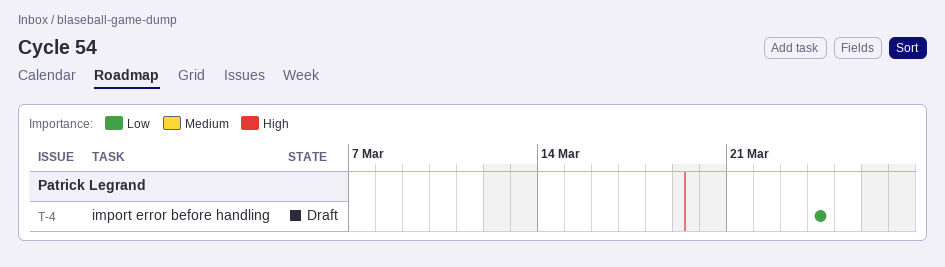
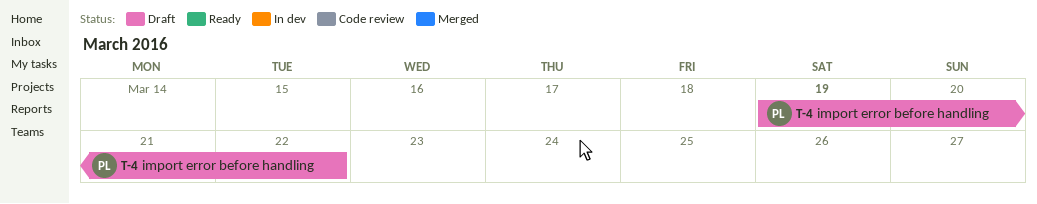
T-4, start: Mar 24 -> Mar 19
T-4, due: Mar 24 -> Mar 22

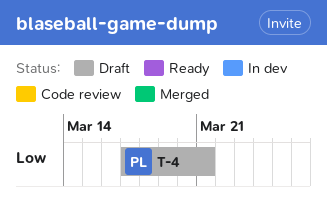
T-4, start: Mar 19 -> Mar 17
T-4, due: Mar 22 -> Mar 21

